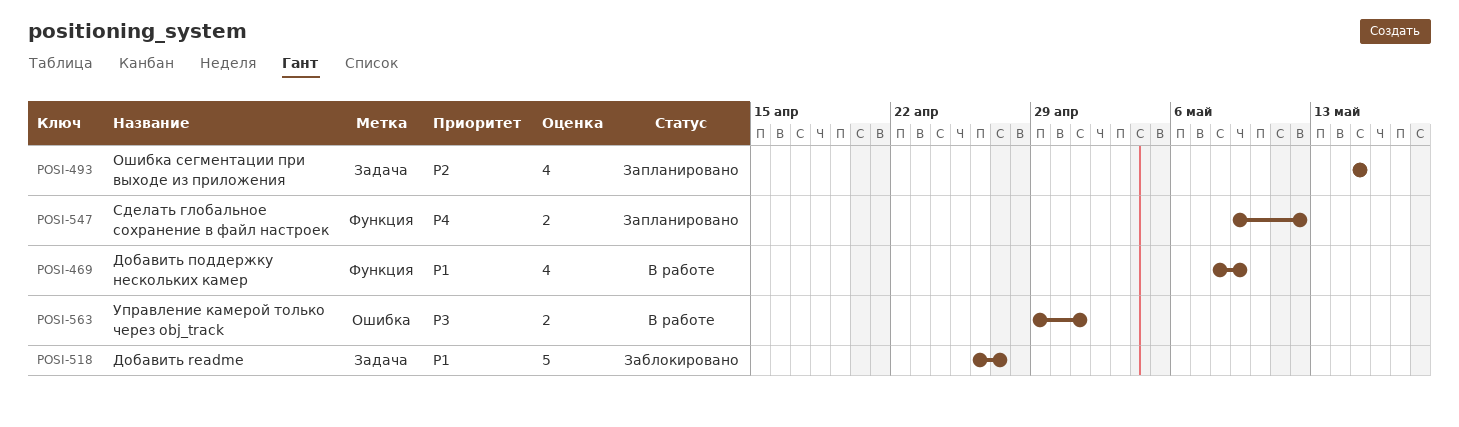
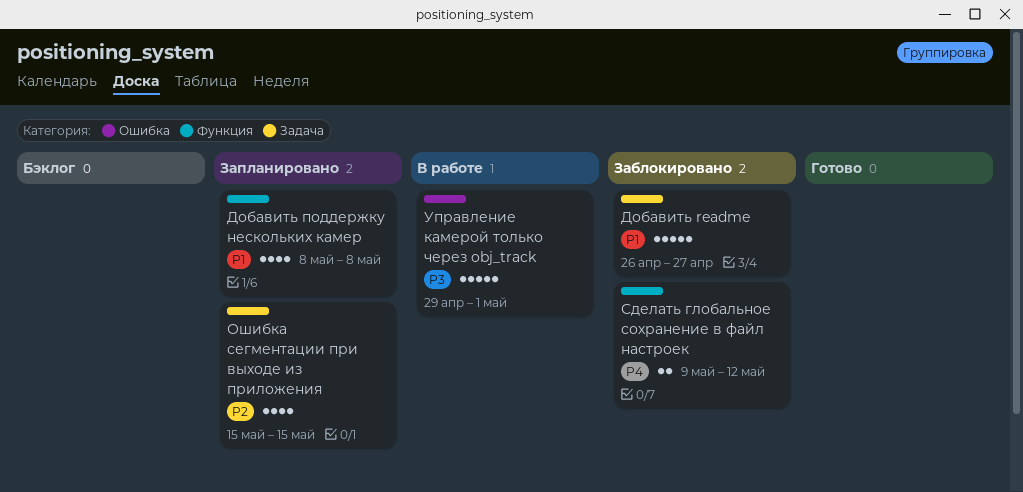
Добавить поддержку нескольких камер, status: В работе -> Запланировано
Добавить поддержку нескольких камер, due: May 9 -> May 8
Сделать глобальное сохранение в файл настроек, status: Запланировано -> Заблокировано
Управление камерой только через obj_track, estimate: 2 -> 5

